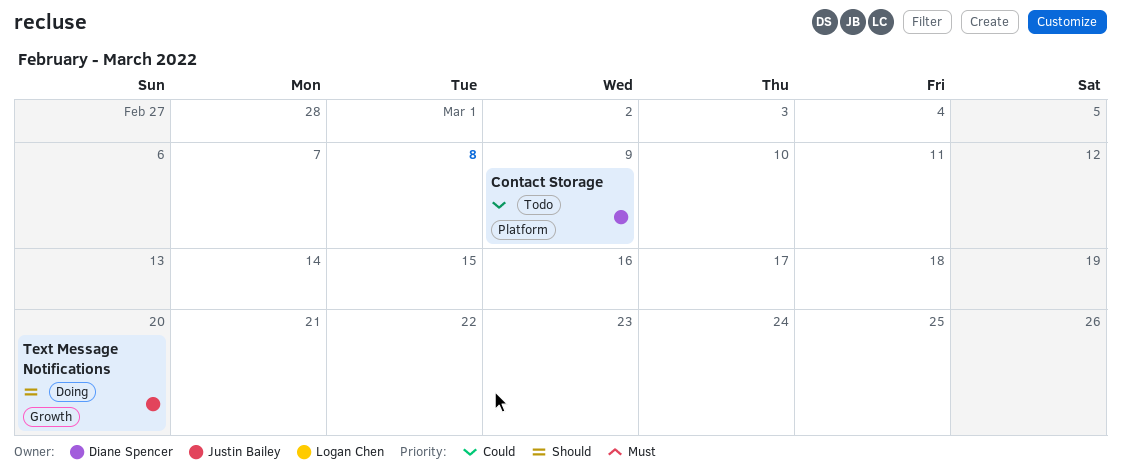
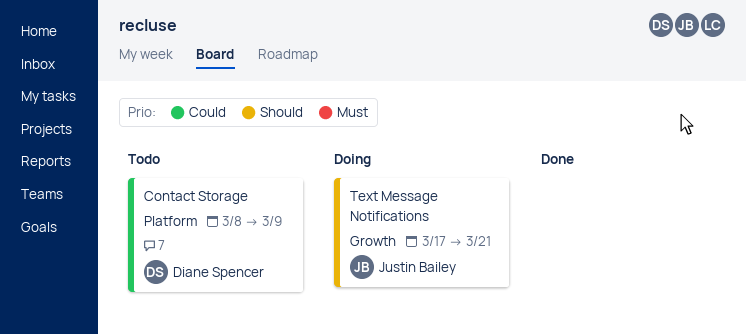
Text Message Notifications, due: Mar 20 -> Mar 21

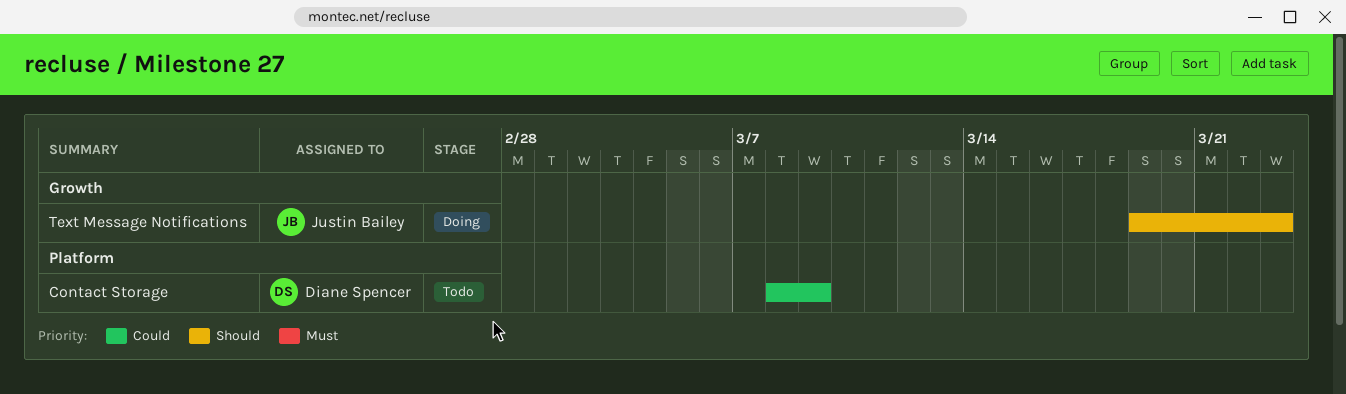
Text Message Notifications, start: Mar 17 -> Mar 19
Text Message Notifications, due: Mar 21 -> Mar 23

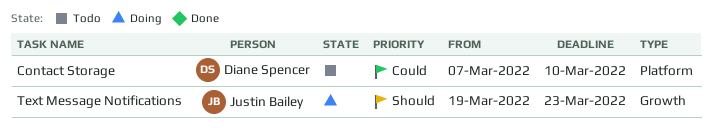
Contact Storage, start: Mar 8 -> Mar 7
Contact Storage, due: Mar 9 -> Mar 10

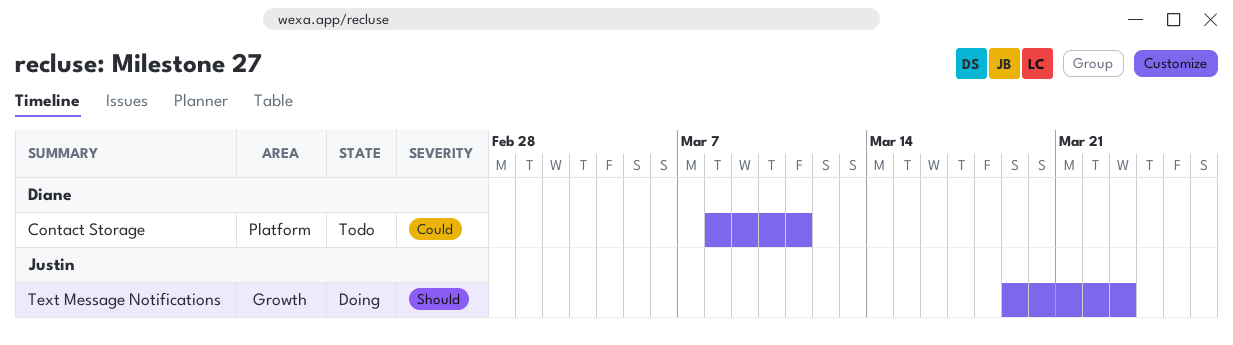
Contact Storage, start: Mar 7 -> Mar 8
Contact Storage, due: Mar 10 -> Mar 11

